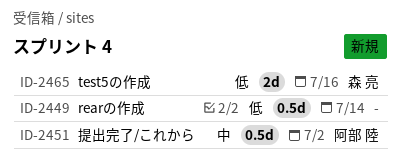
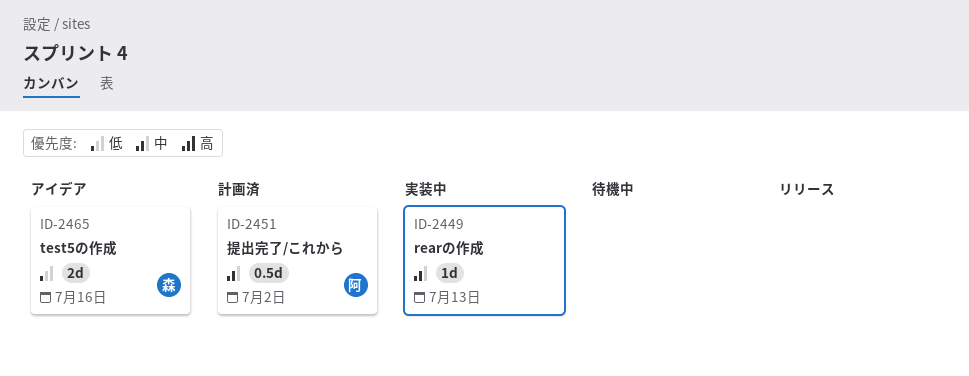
ID-2449, priority: 低 -> 中
ID-2449, estimate: 0.5d -> 1d
ID-2449, due: Jul 14 -> Jul 13

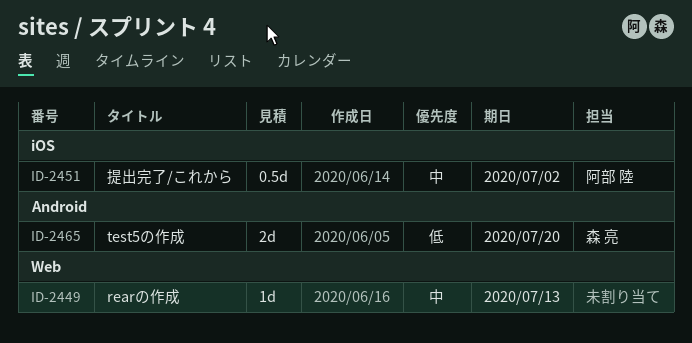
ID-2465, due: Jul 16 -> Jul 20

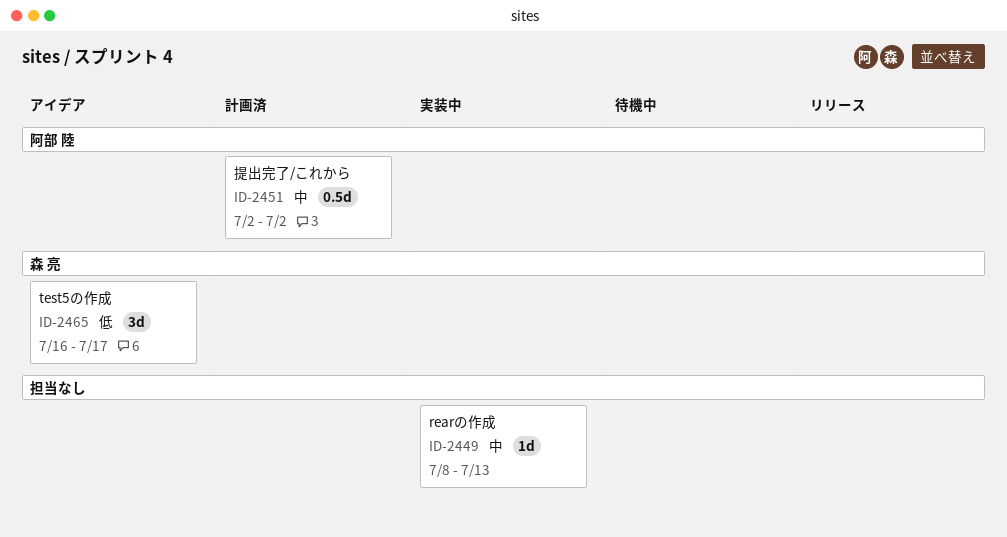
ID-2465, estimate: 2d -> 3d
ID-2465, due: Jul 20 -> Jul 17

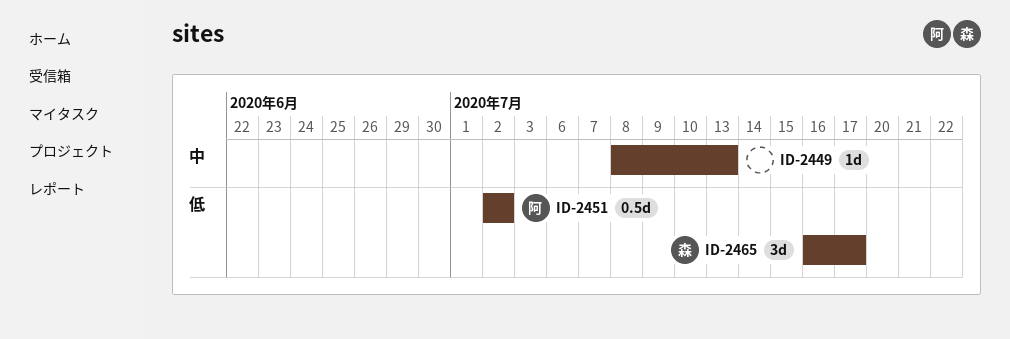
ID-2451, priority: 中 -> 低

